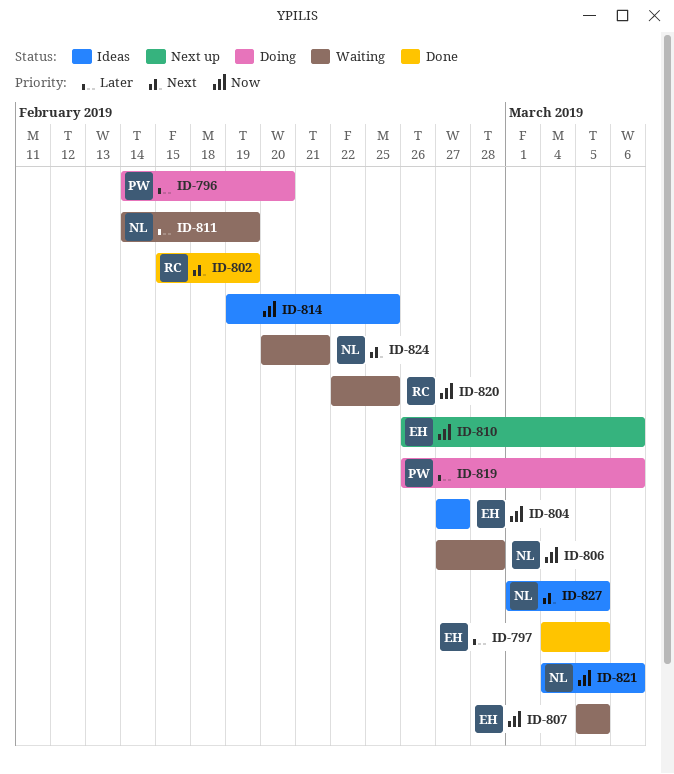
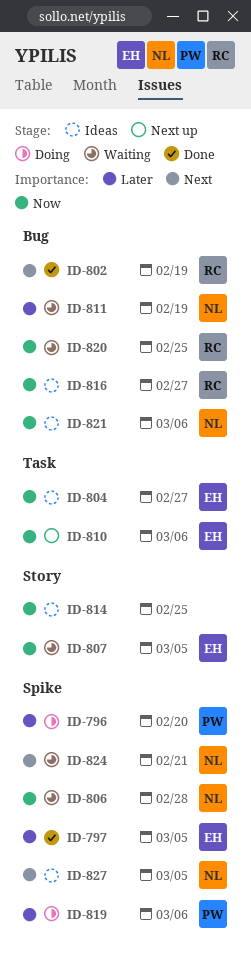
ID-816: none -> present

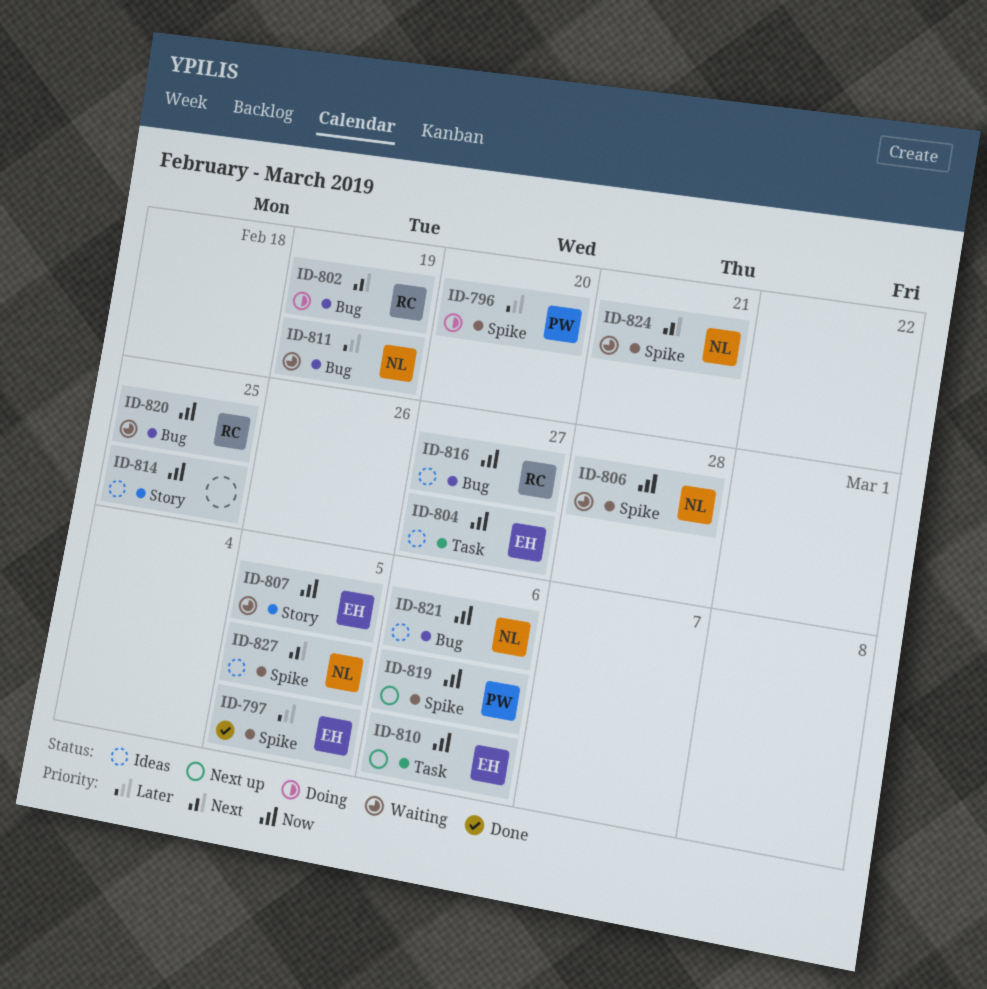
ID-802, status: Done -> Doing
ID-819, status: Doing -> Next up
ID-819, priority: Later -> Now

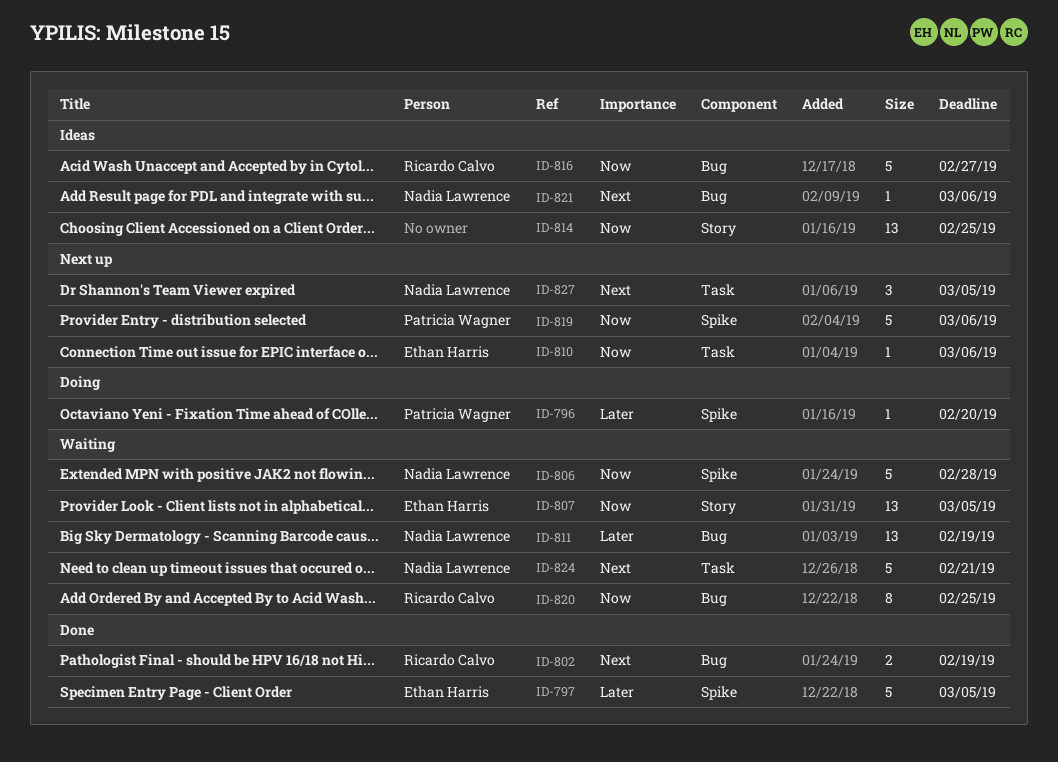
ID-802, status: Doing -> Done
ID-804: present -> none
ID-821, priority: Now -> Next
ID-824, label: Spike -> Task
ID-827, status: Ideas -> Next up
ID-827, label: Spike -> Task

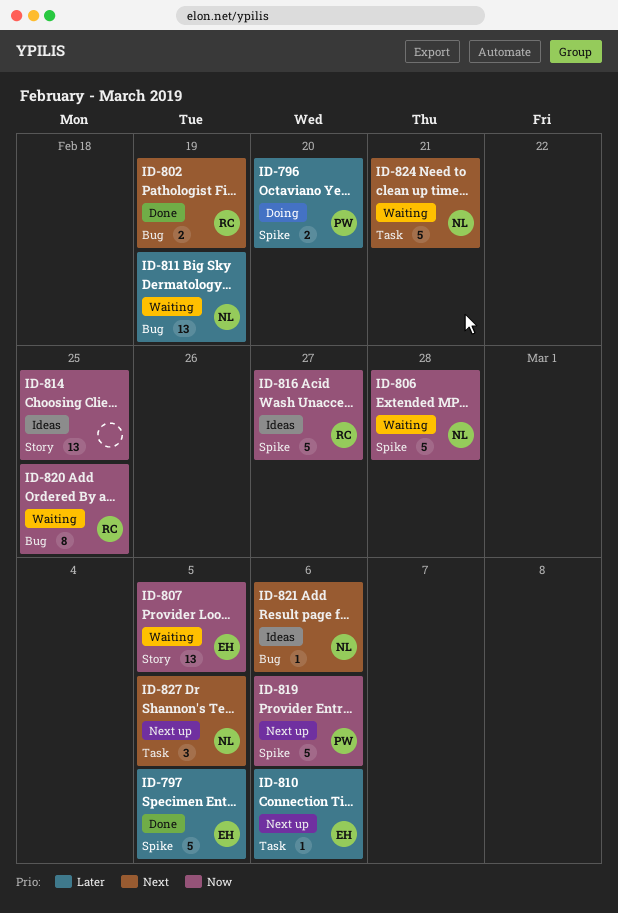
ID-796, estimate: 1 -> 2
ID-810, priority: Now -> Later
ID-816, label: Bug -> Spike

